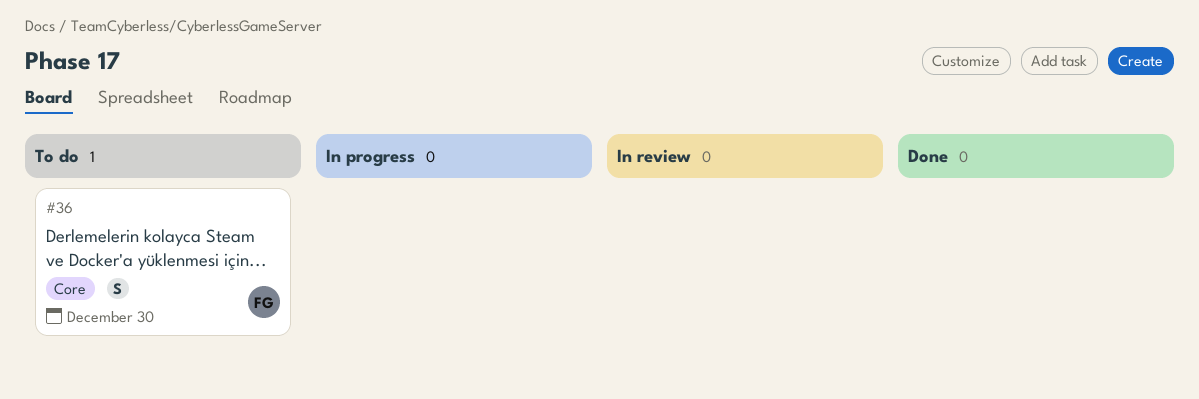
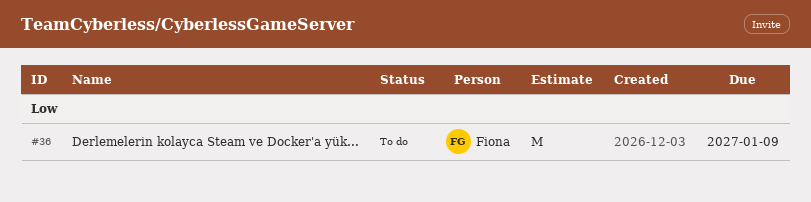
#36, estimate: S -> M
#36, due: Dec 30 -> Jan 9

